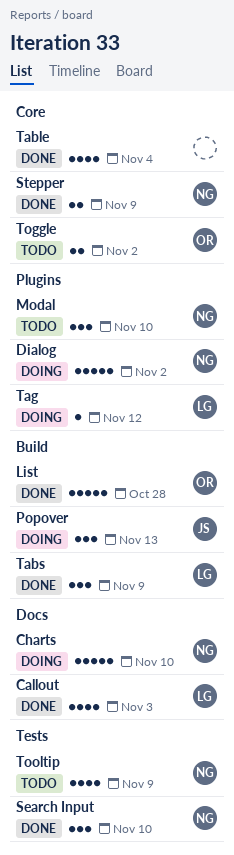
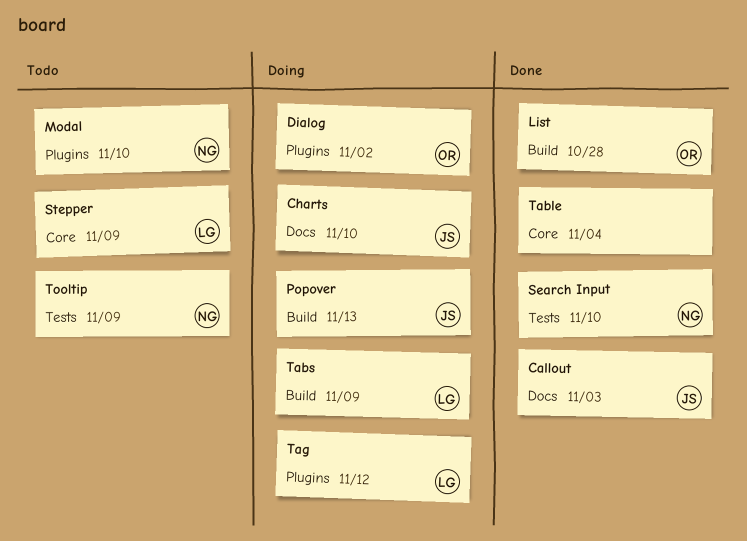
Callout, owner: LG -> JS
Charts, owner: NG -> JS
Dialog, owner: NG -> OR
Stepper, status: Done -> Todo
Stepper, owner: NG -> LG
Tabs, status: Done -> Doing
Toggle: present -> none

